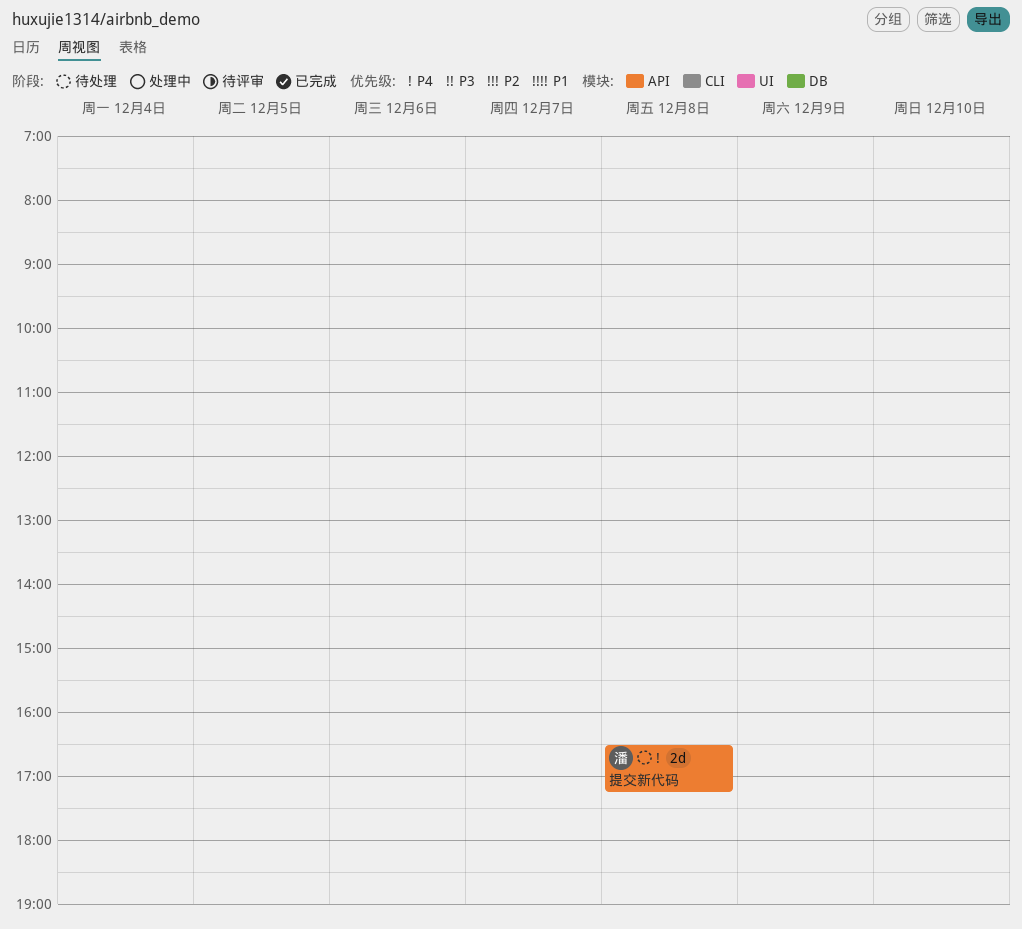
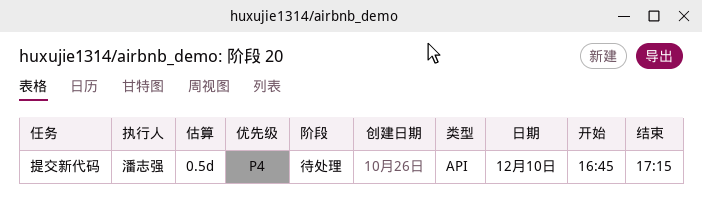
提交新代码, estimate: 2d -> 0.5d
提交新代码, day: Dec 8 -> Dec 10
提交新代码, begins: 16:30 -> 16:45

